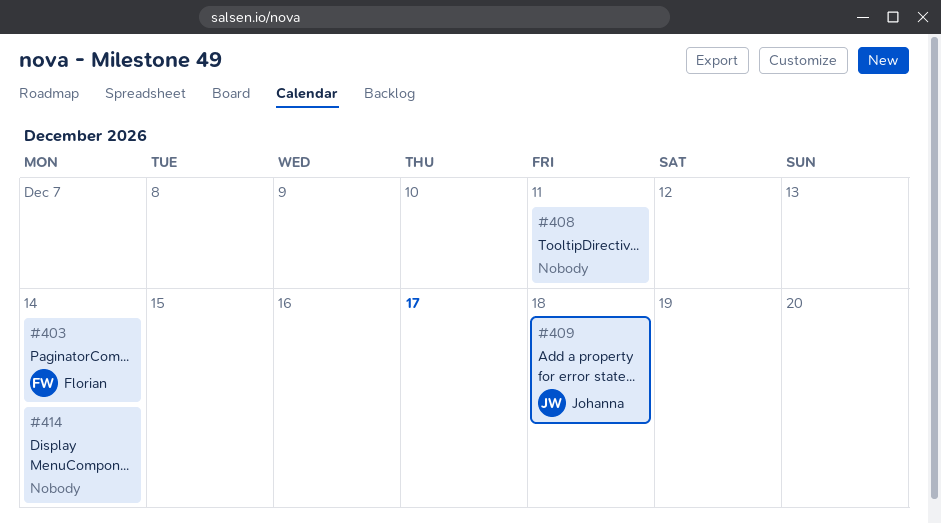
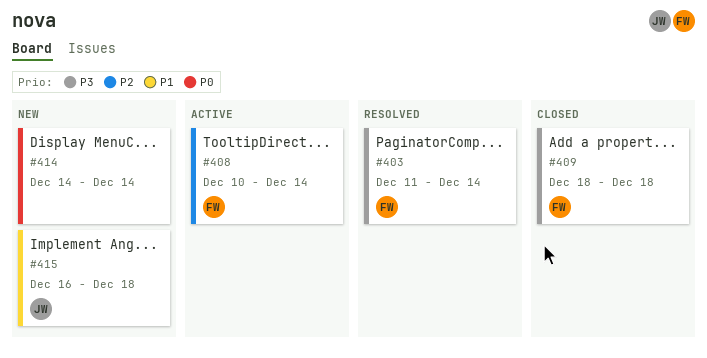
#408, owner: none -> Florian
#408, due: Dec 11 -> Dec 14
#409, owner: Johanna -> Florian
#415: none -> present

